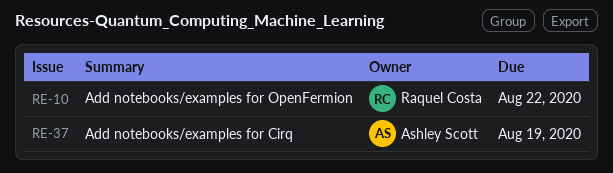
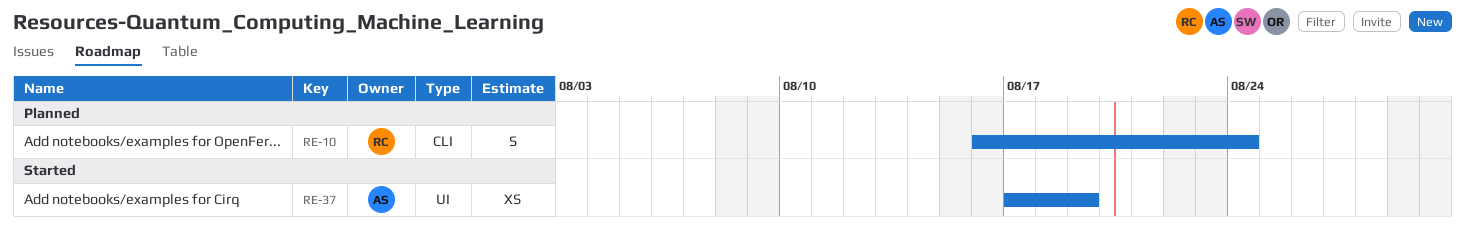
RE-10, due: Aug 22 -> Aug 24

